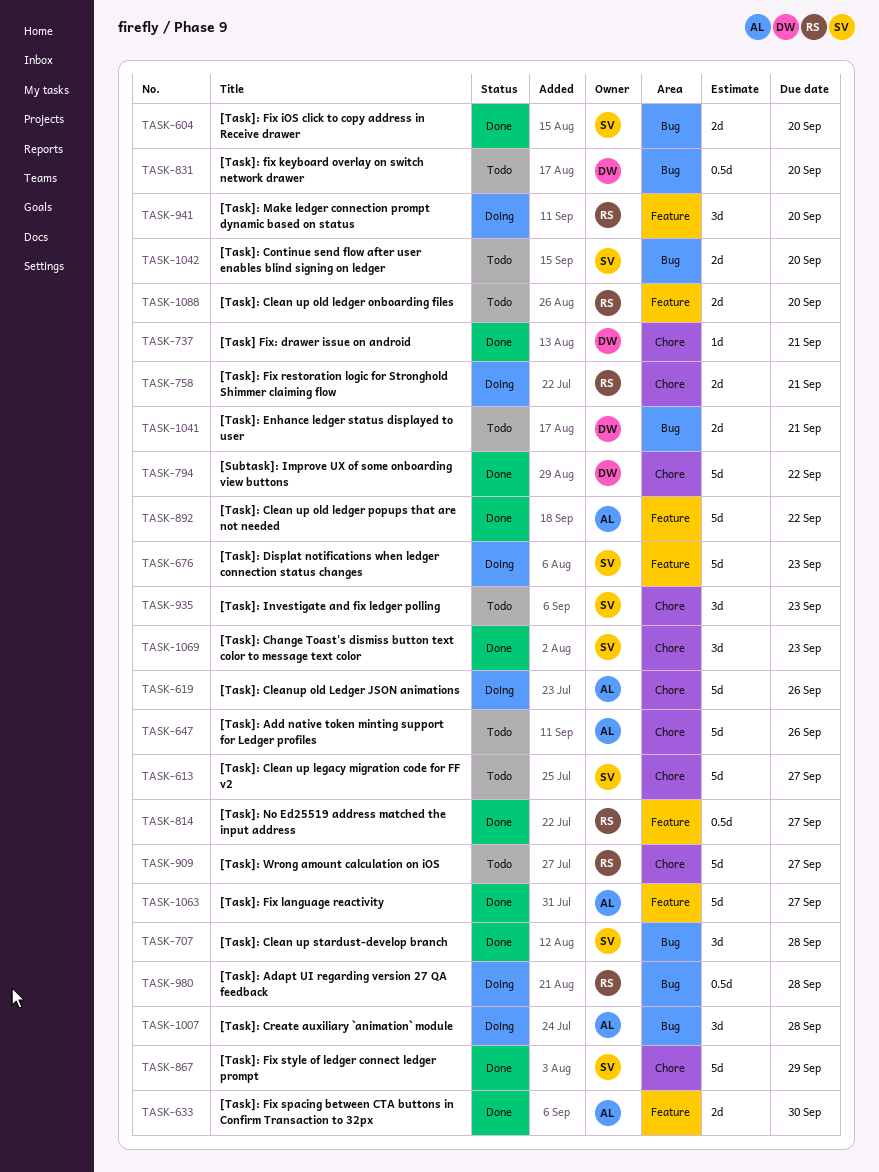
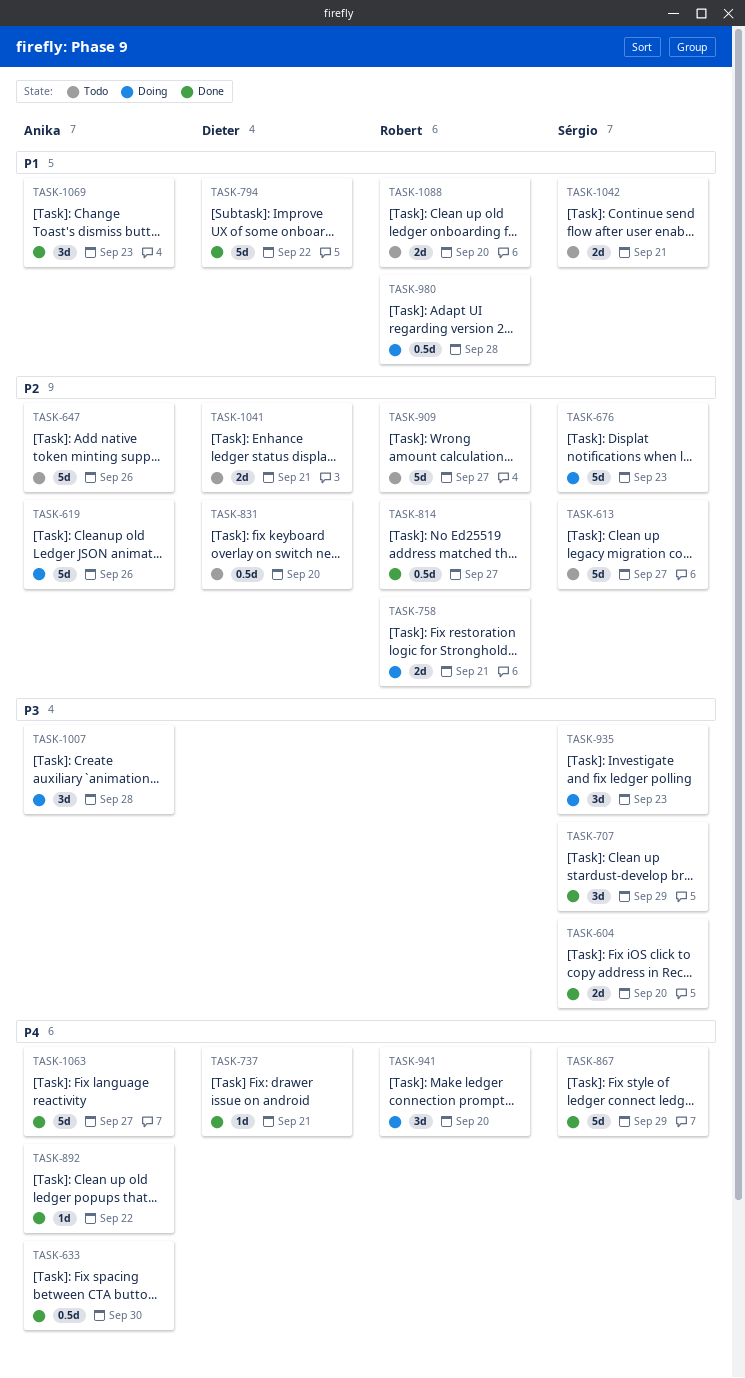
TASK-633, estimate: 2d -> 0.5d
TASK-707, due: Sep 28 -> Sep 29
TASK-892, estimate: 5d -> 1d
TASK-935, status: Todo -> Doing
TASK-1042, due: Sep 20 -> Sep 21
TASK-1069, owner: Sérgio -> Anika

